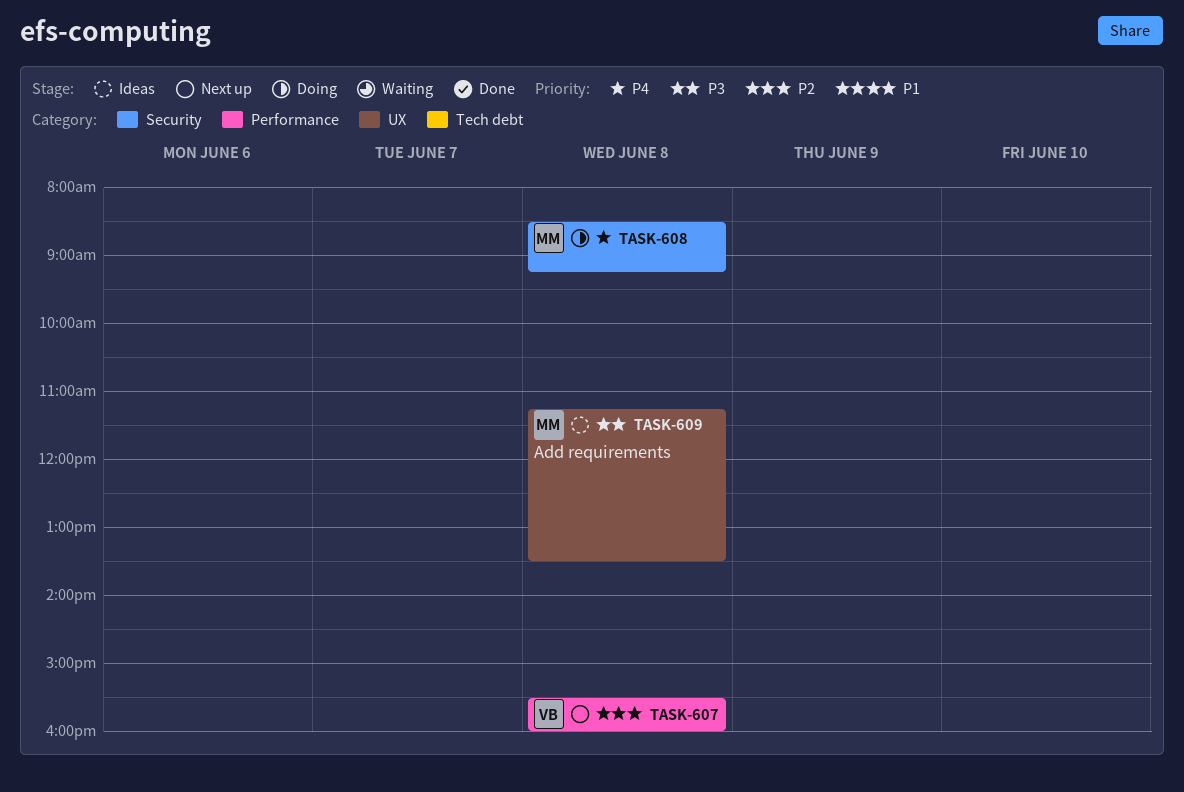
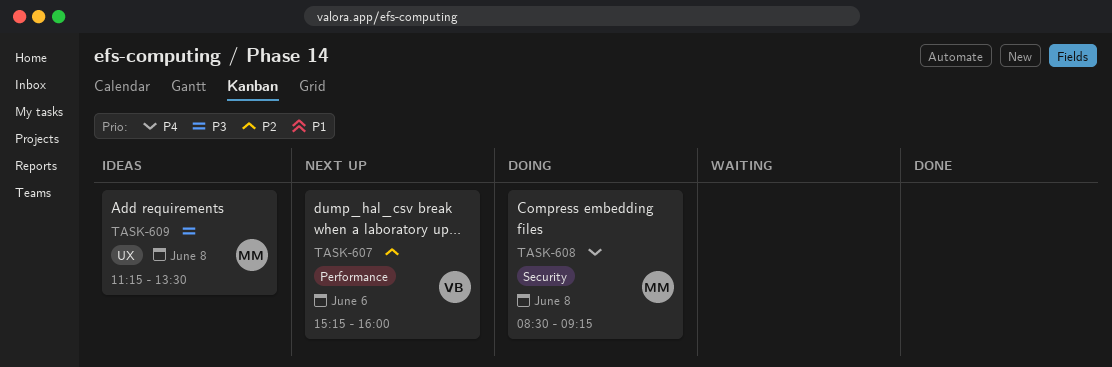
TASK-607, day: Jun 8 -> Jun 6
TASK-607, begins: 15:30 -> 15:15

